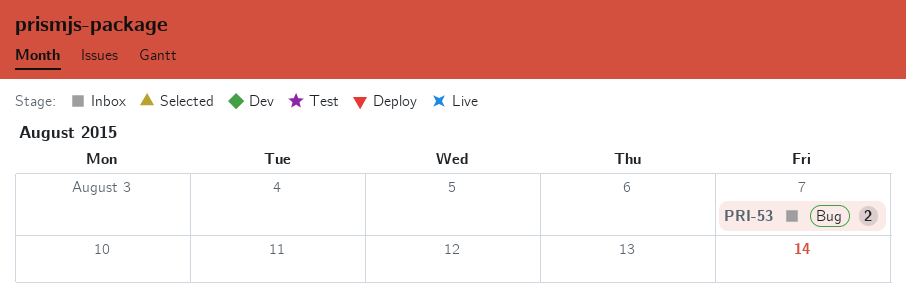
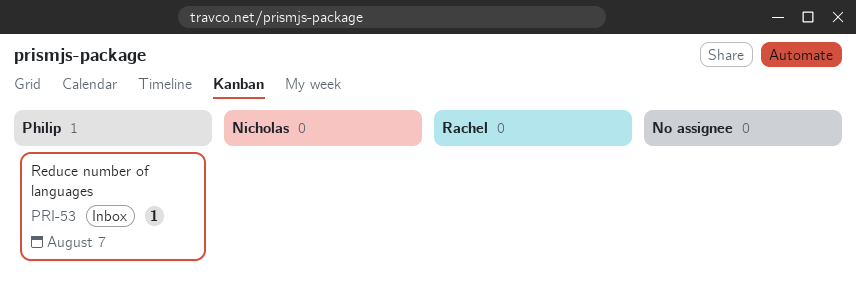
PRI-53, estimate: 2 -> 1

